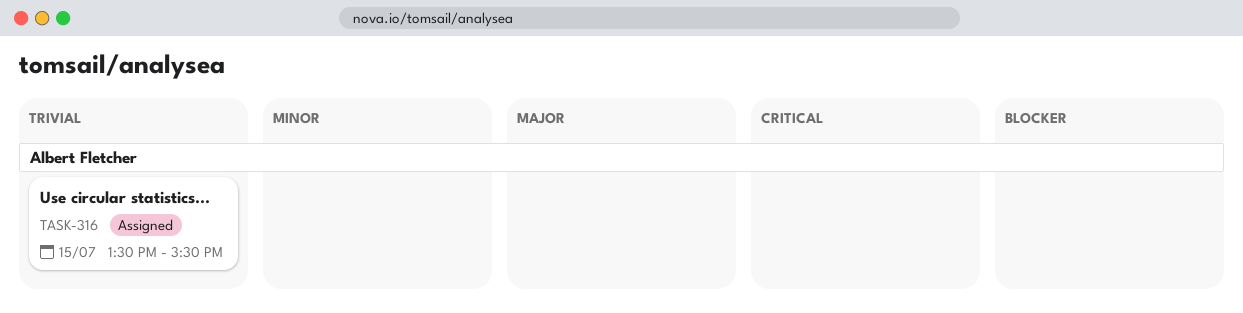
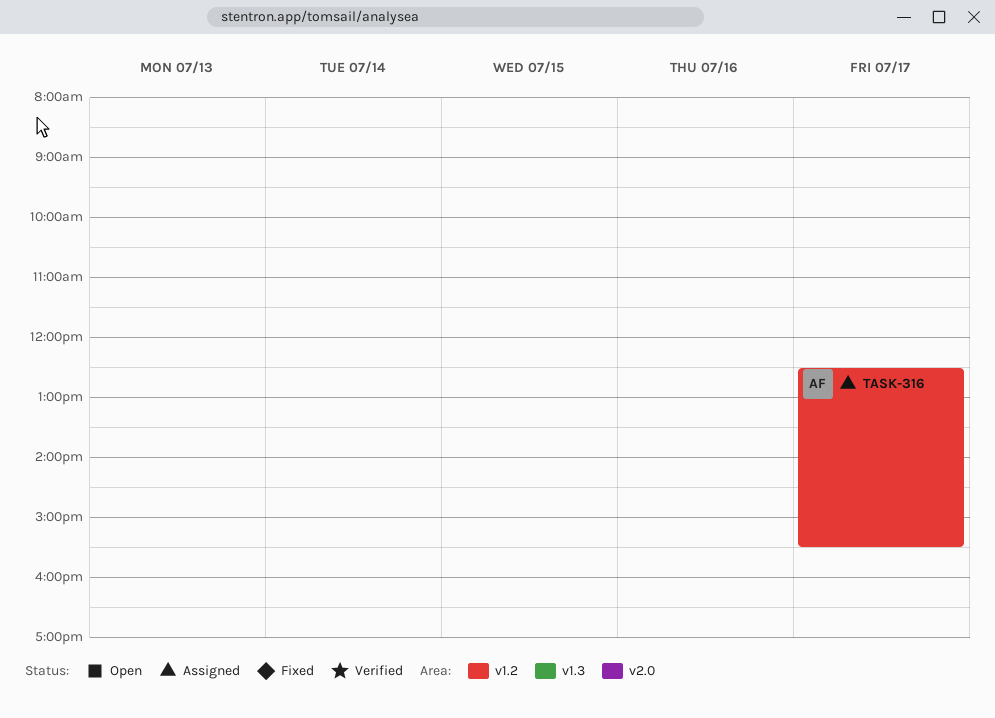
TASK-316, day: Jul 15 -> Jul 17
TASK-316, begins: 13:30 -> 12:30

